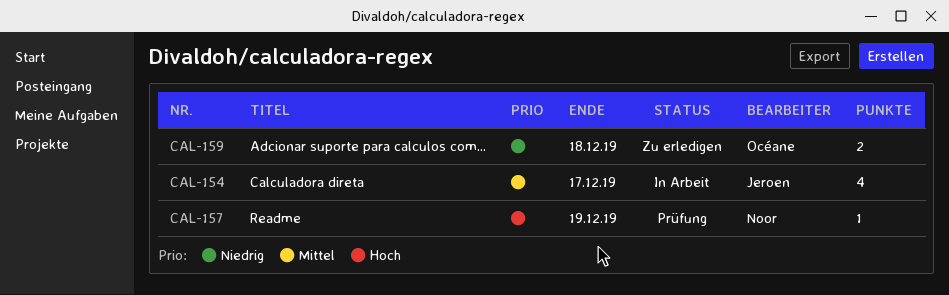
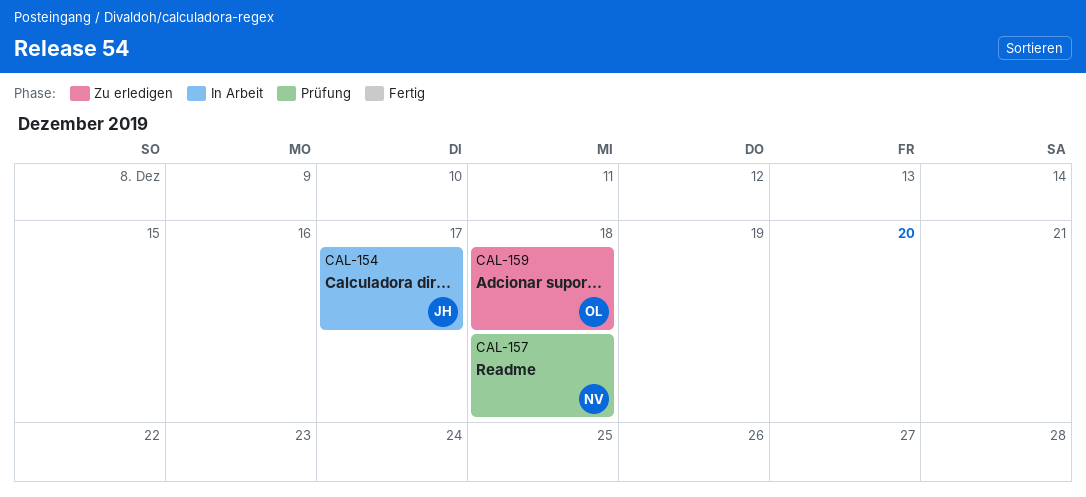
CAL-157, due: Dec 19 -> Dec 18

